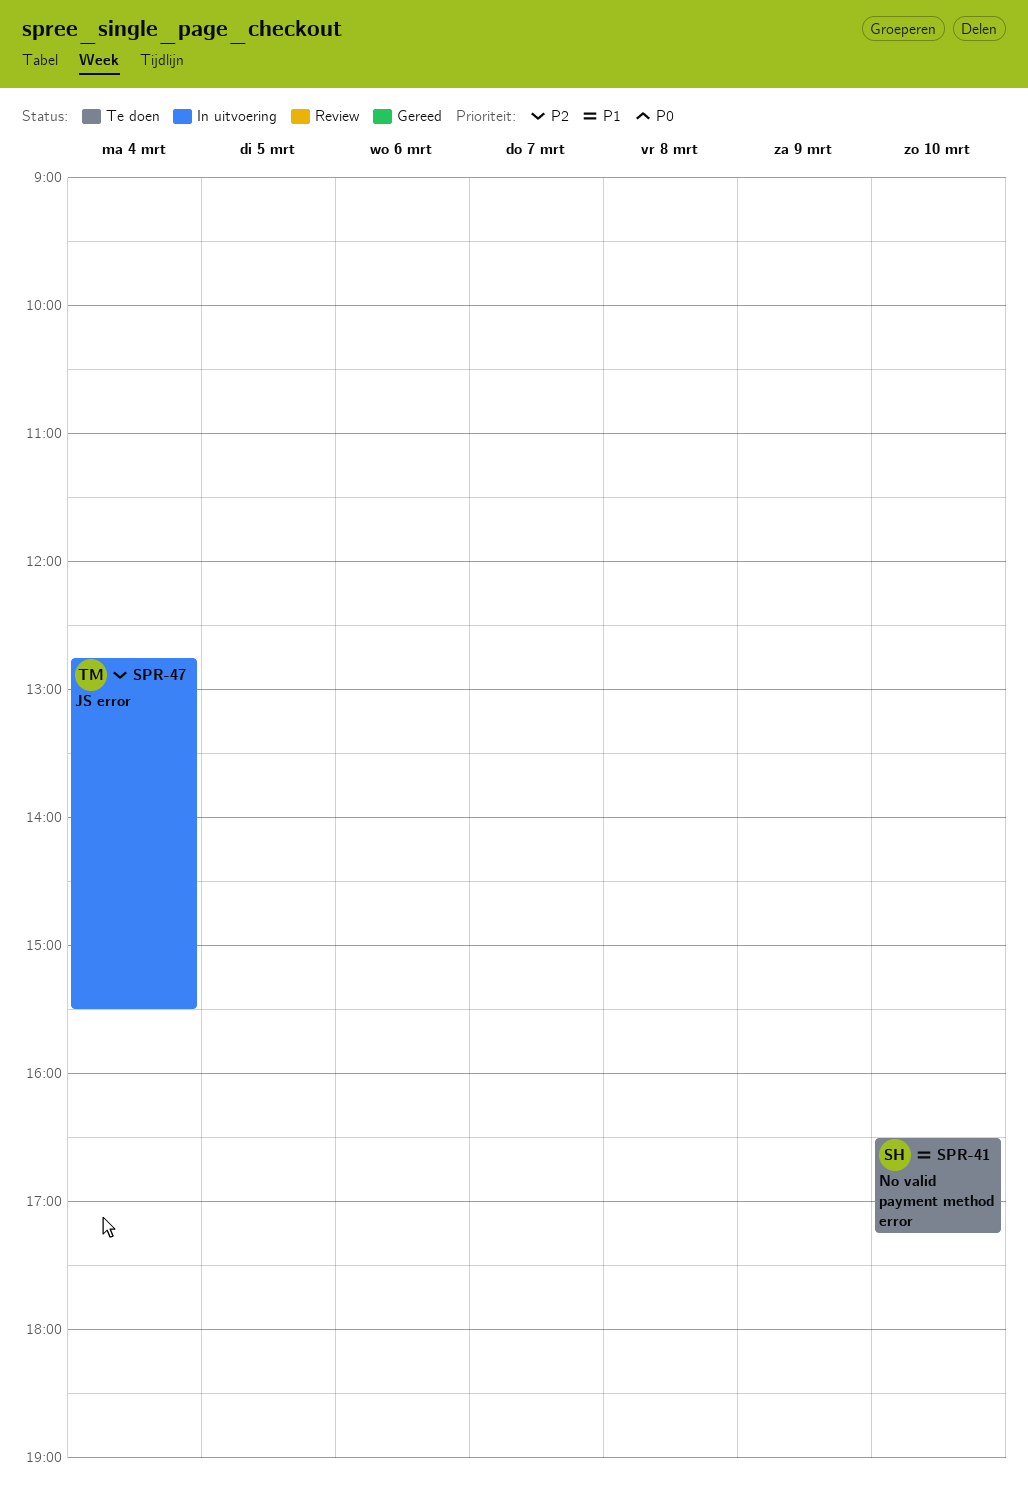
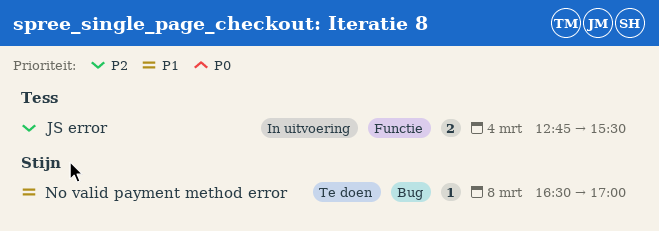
No valid payment method error, day: Mar 10 -> Mar 8
No valid payment method error, ends: 17:15 -> 17:00

